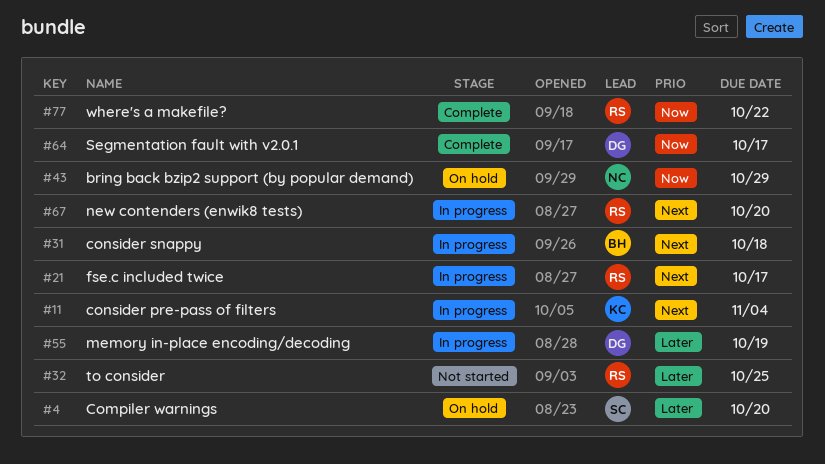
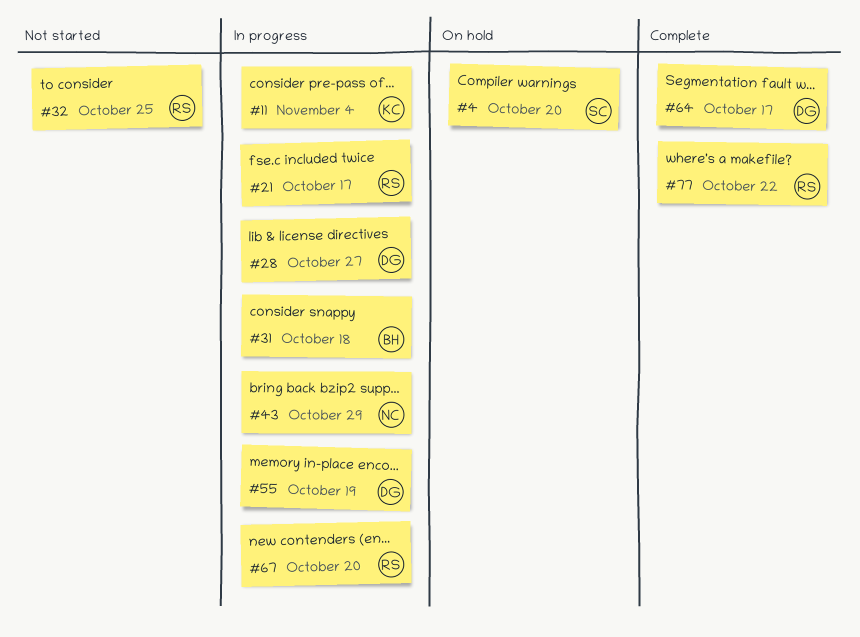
#28: none -> present
#43, status: On hold -> In progress

